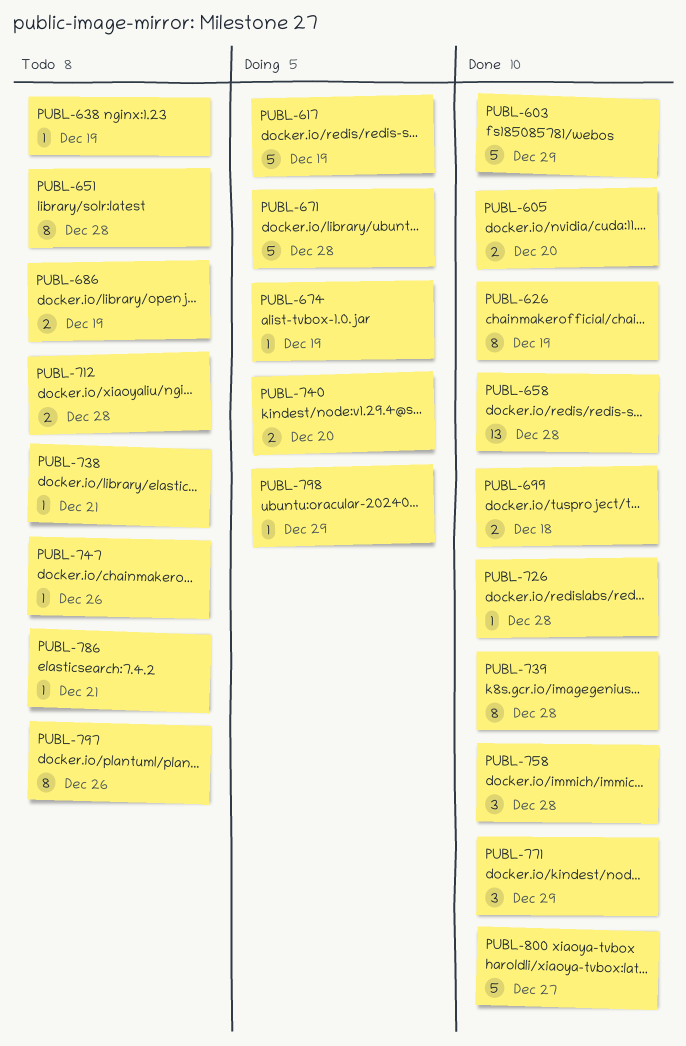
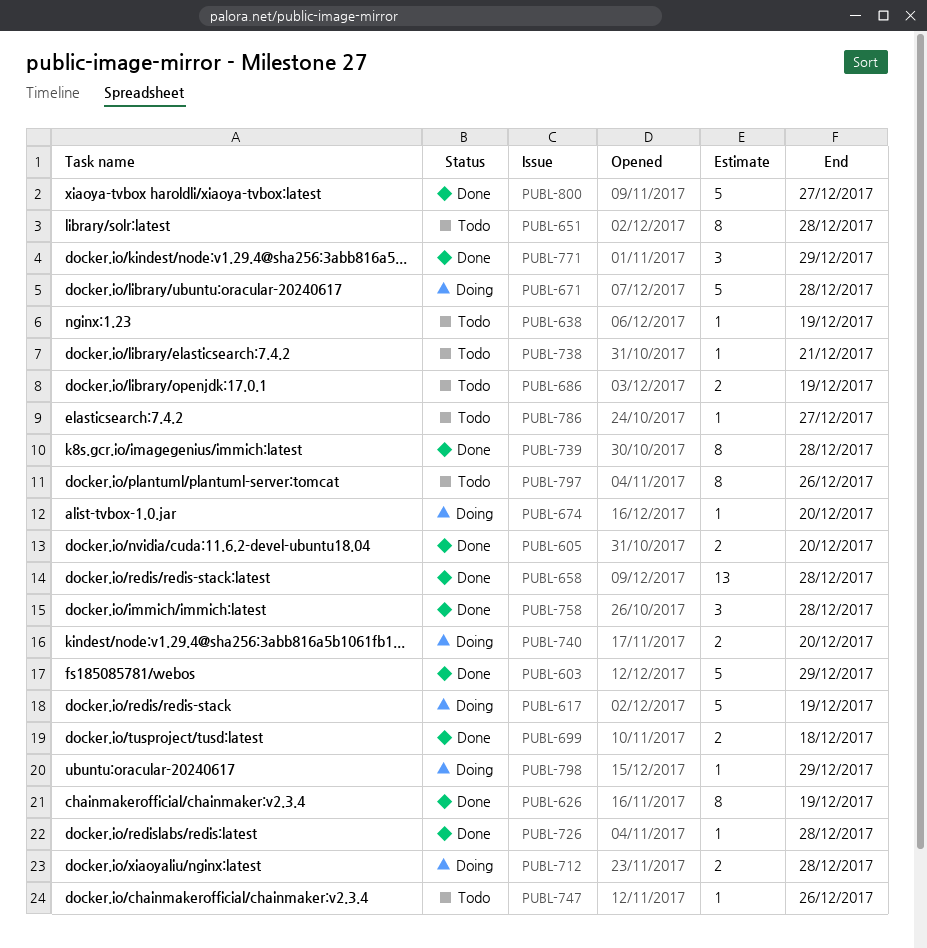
PUBL-674, due: Dec 19 -> Dec 20
PUBL-712, status: Todo -> Doing
PUBL-786, due: Dec 21 -> Dec 27

